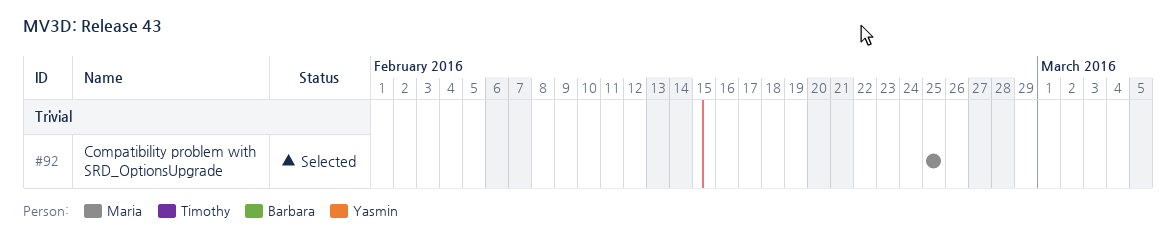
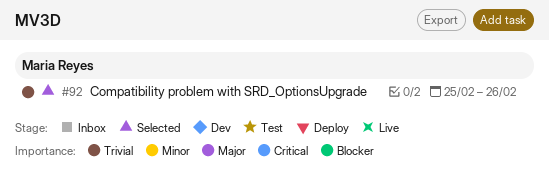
#92, due: Feb 25 -> Feb 26

